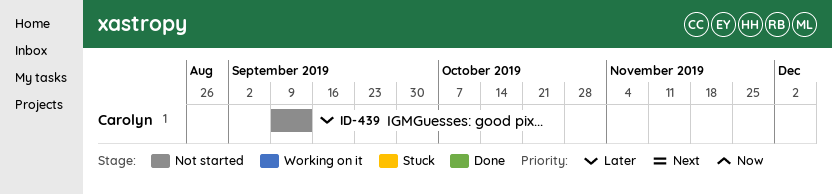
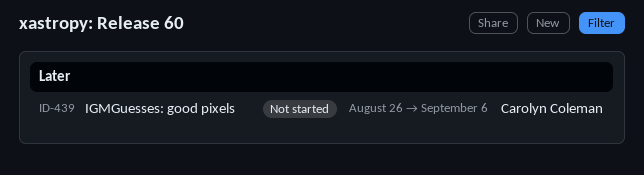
ID-439, start: Sep 9 -> Aug 26
ID-439, due: Sep 13 -> Sep 6

